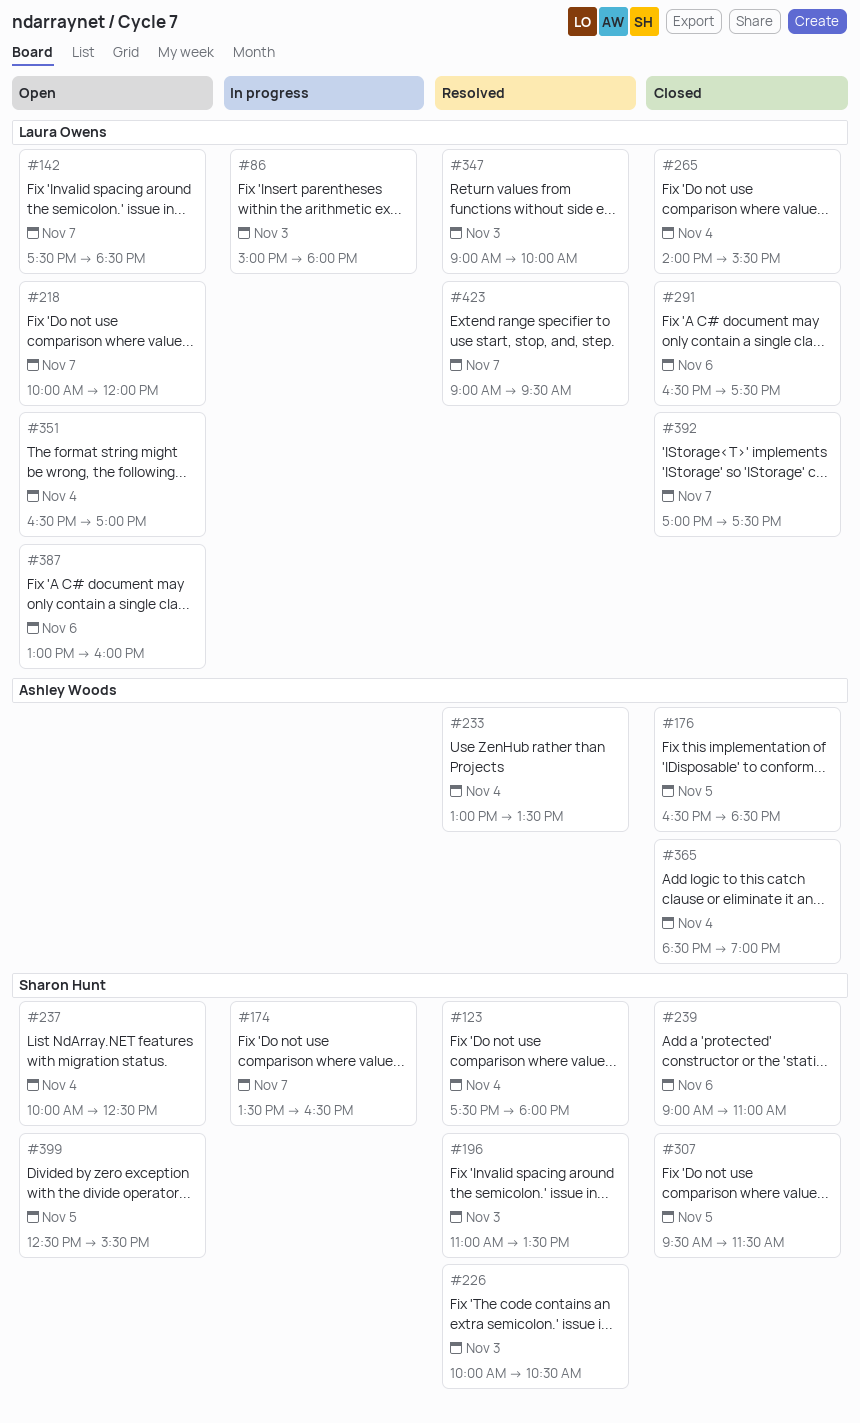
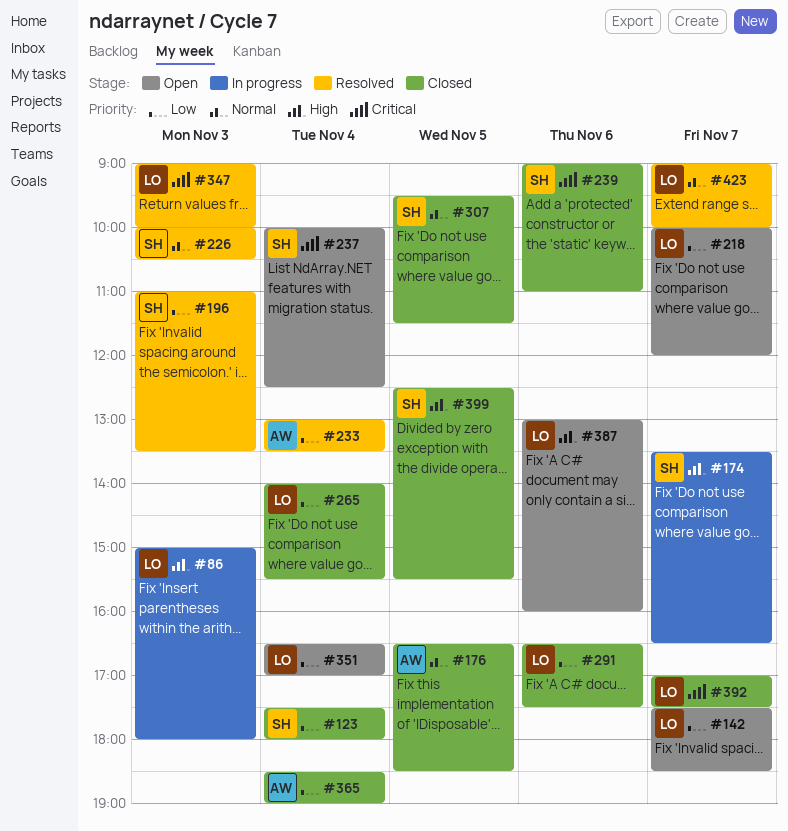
#123, status: Resolved -> Closed
#399, status: Open -> Closed
#423, ends: 09:30 -> 10:00

